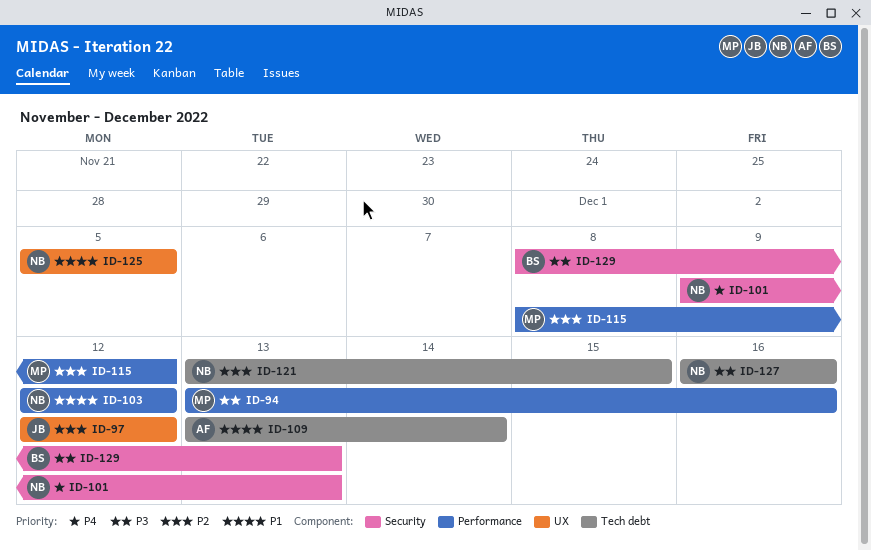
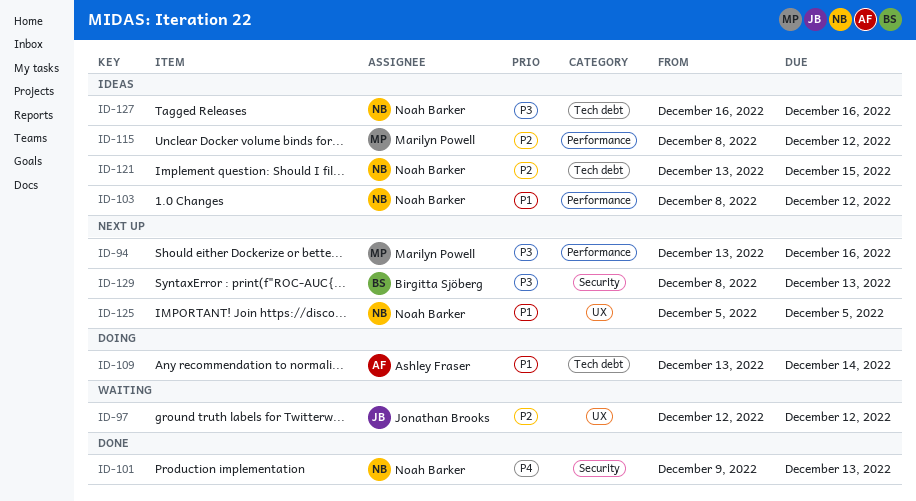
ID-103, start: Dec 12 -> Dec 8

